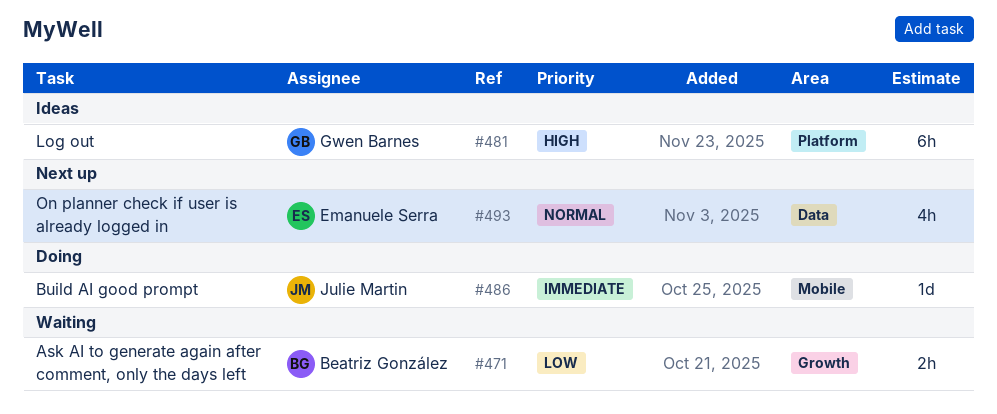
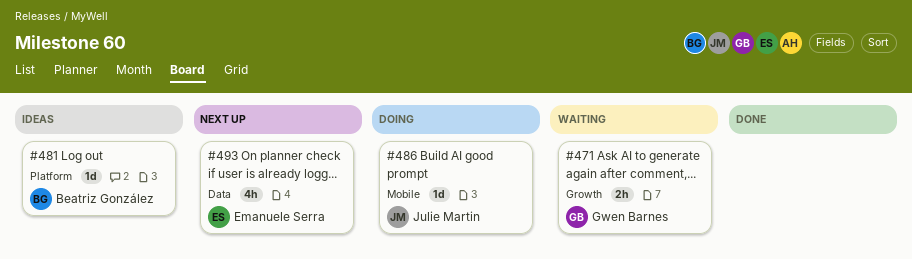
#471, owner: Beatriz González -> Gwen Barnes
#481, owner: Gwen Barnes -> Beatriz González
#481, estimate: 6h -> 1d

